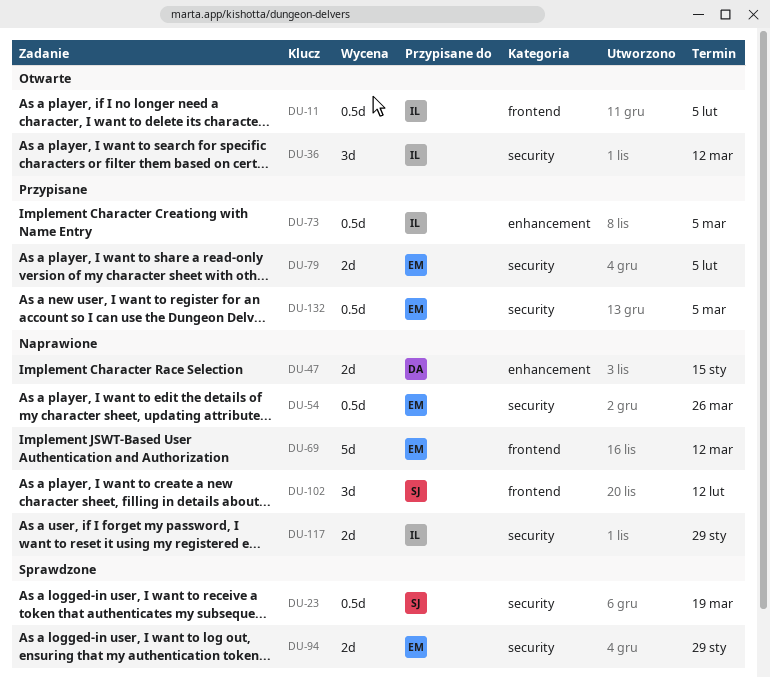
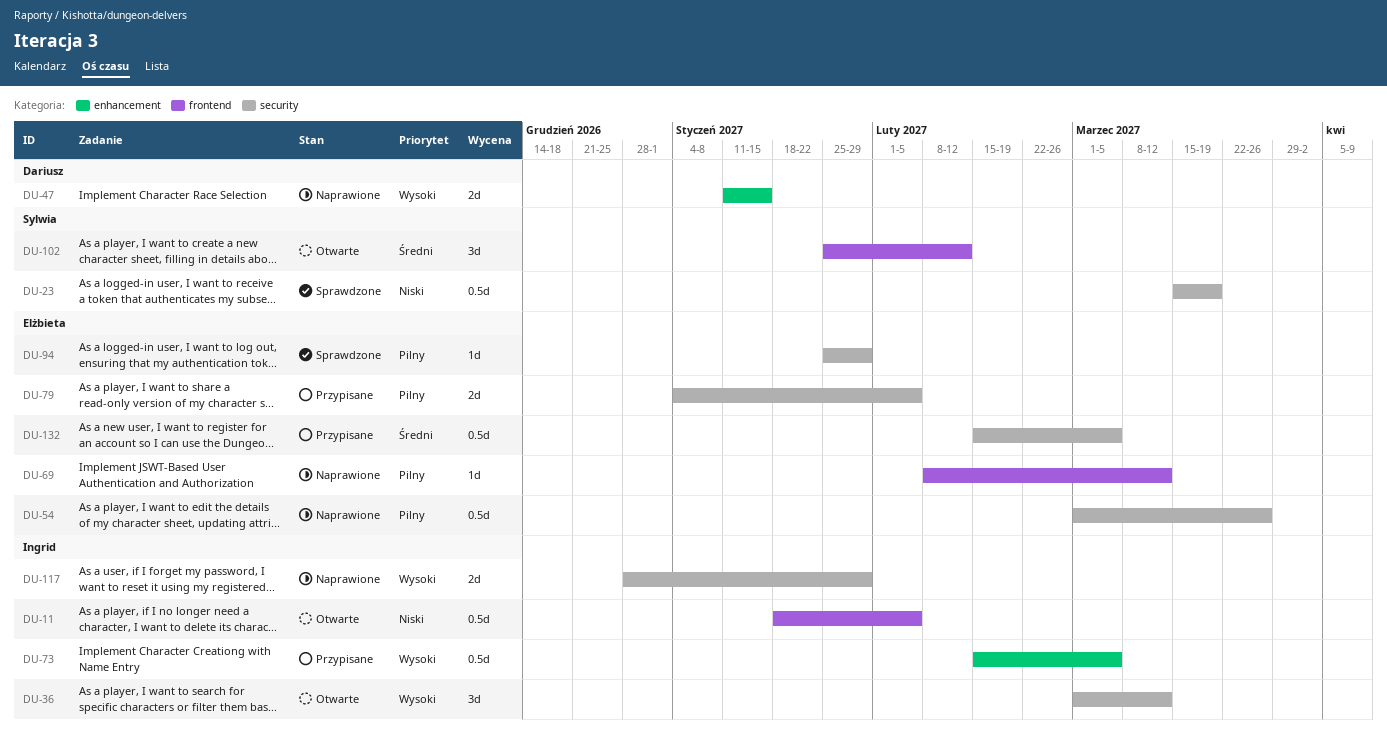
DU-69, estimate: 5d -> 1d
DU-94, estimate: 2d -> 1d
DU-102, status: Naprawione -> Otwarte

